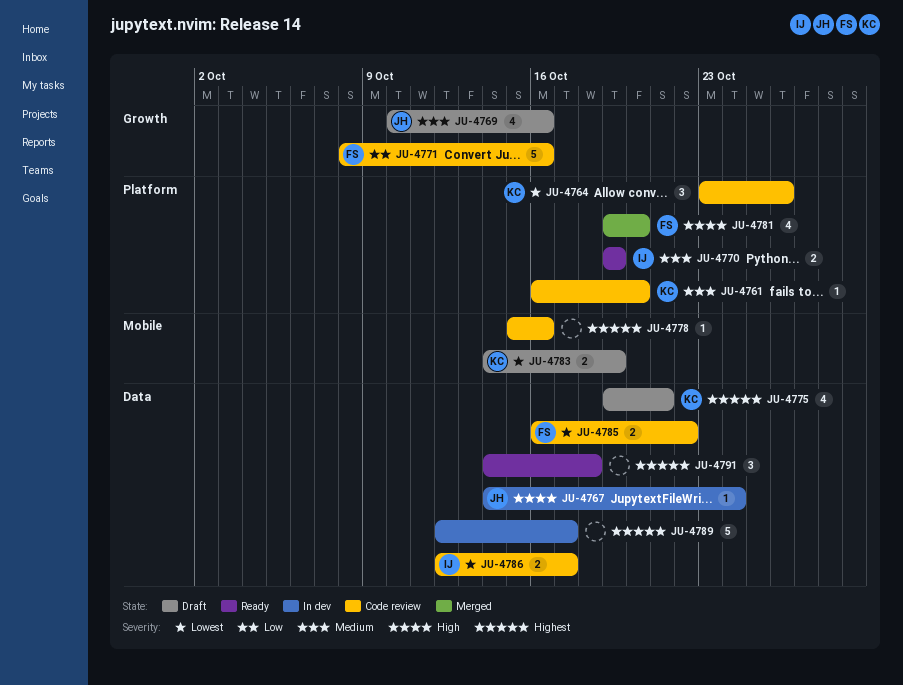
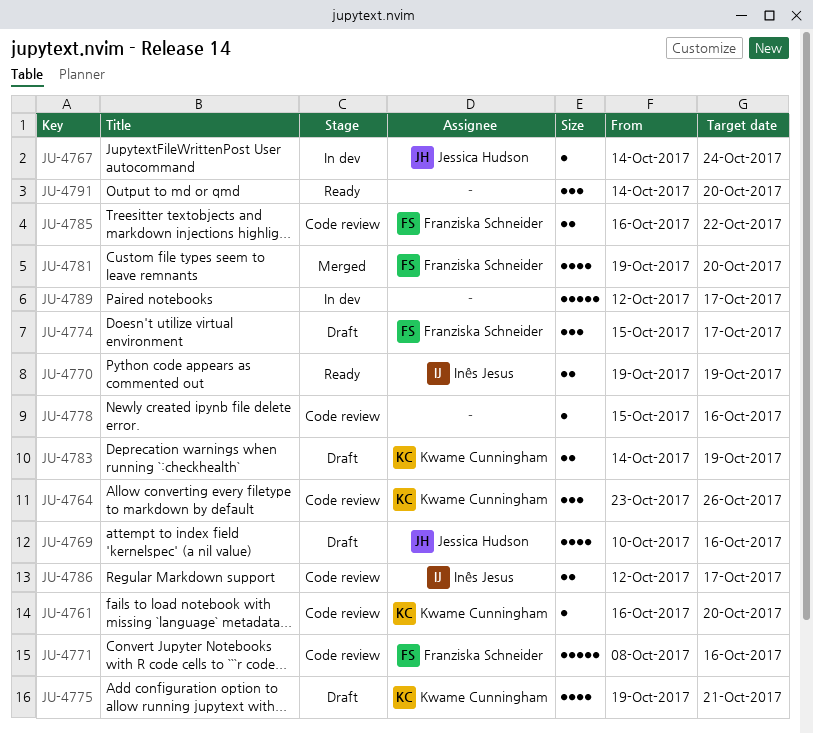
JU-4774: none -> present
JU-4791, due: Oct 18 -> Oct 20

